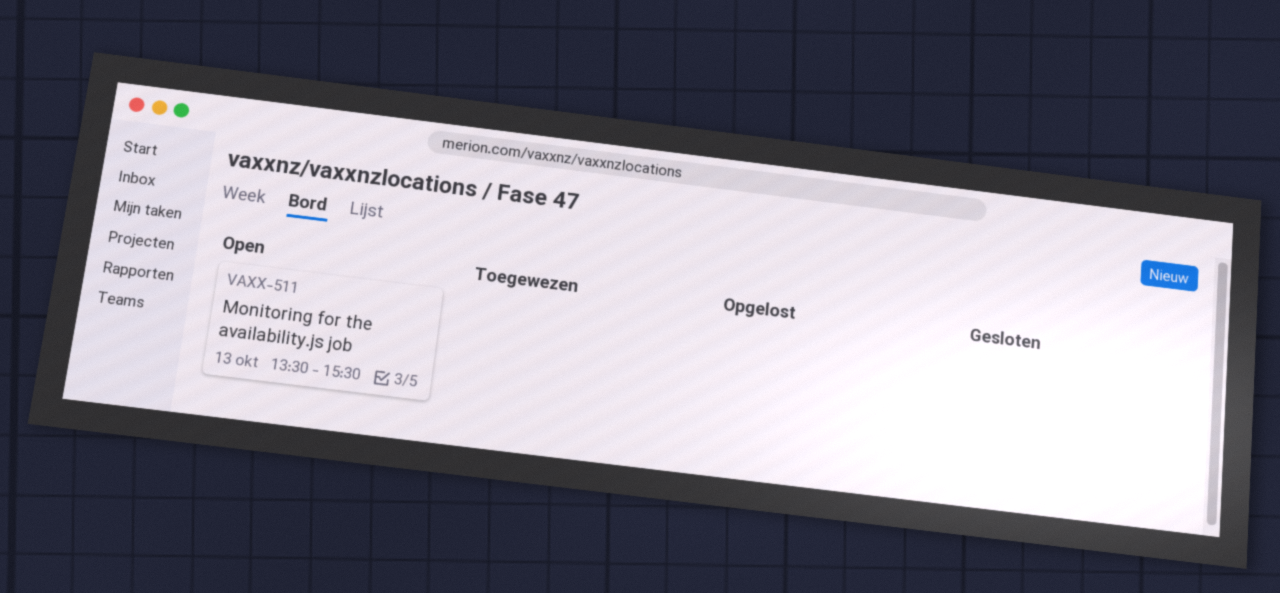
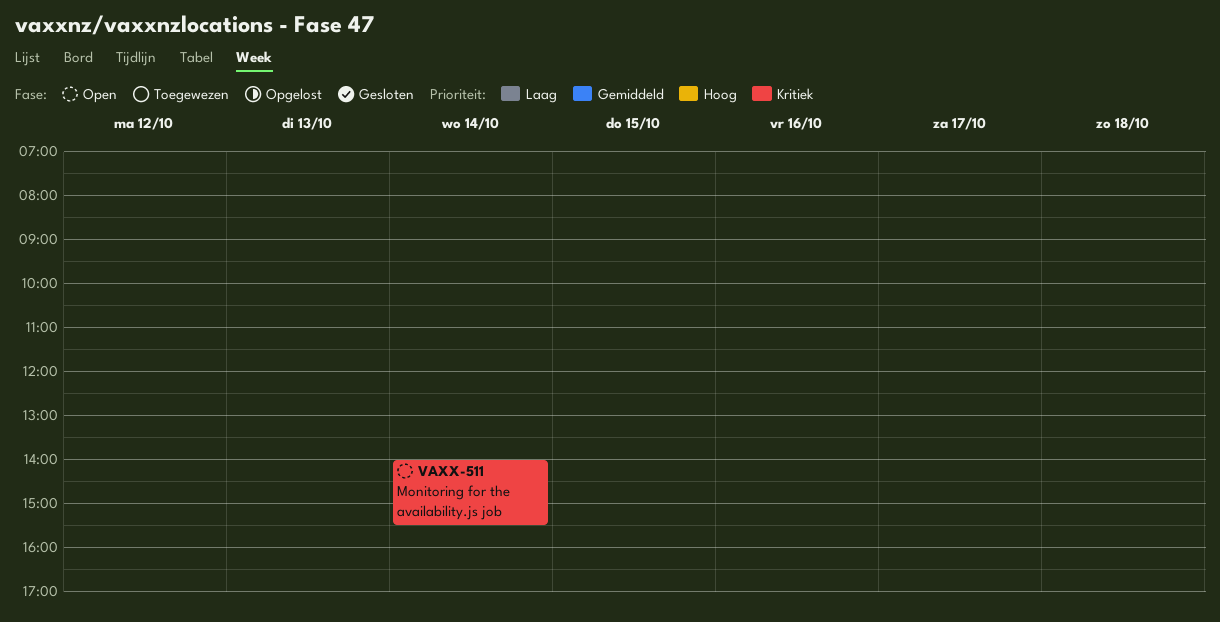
VAXX-511, day: Oct 13 -> Oct 14
VAXX-511, begins: 13:30 -> 14:00

